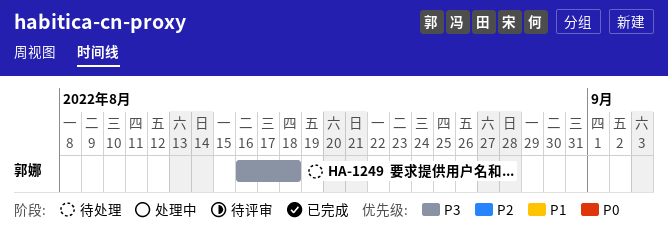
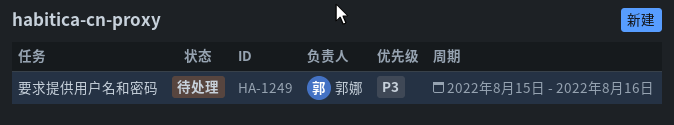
HA-1249, start: Aug 16 -> Aug 15
HA-1249, due: Aug 18 -> Aug 16

